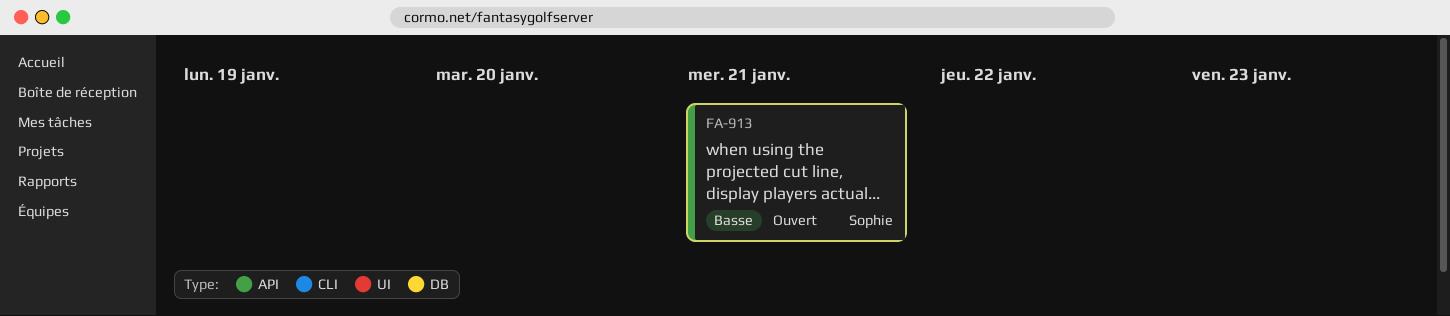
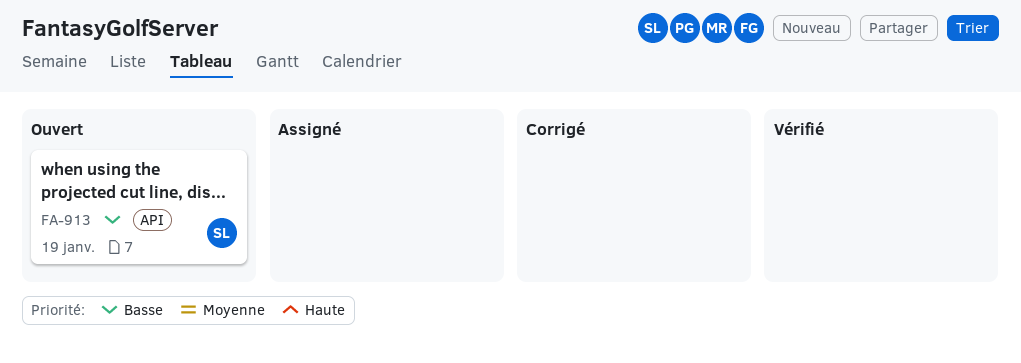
FA-913, due: Jan 21 -> Jan 19

